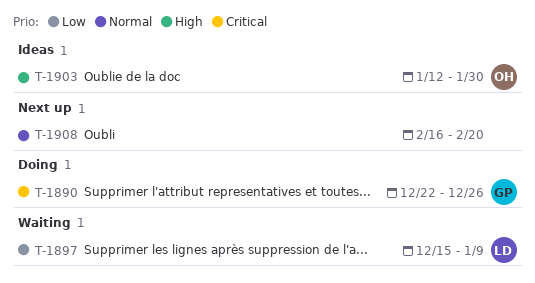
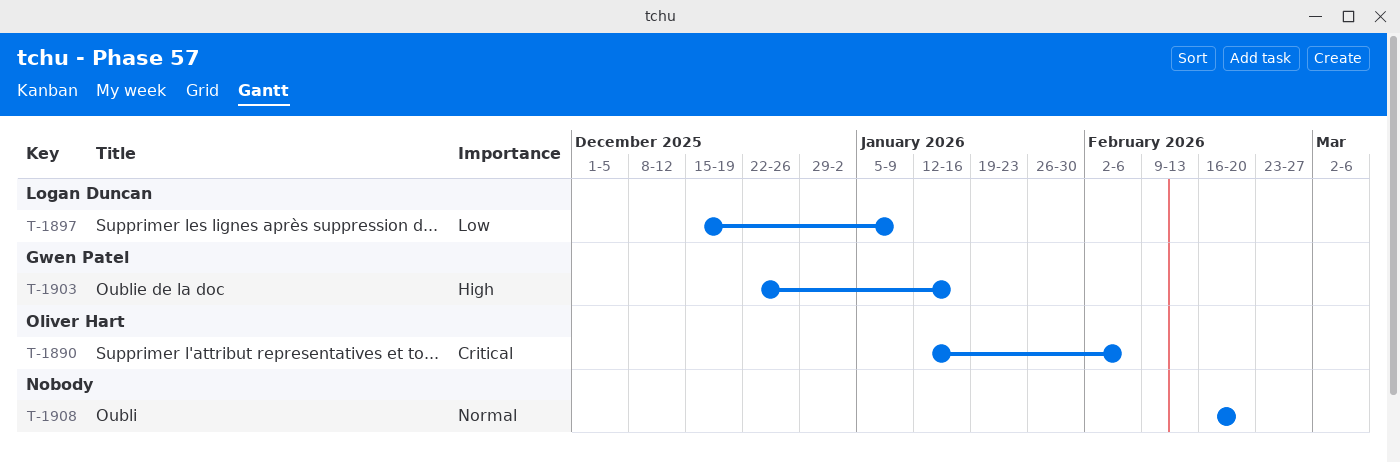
T-1890, owner: Gwen Patel -> Oliver Hart
T-1890, start: Dec 22 -> Jan 12
T-1890, due: Dec 26 -> Feb 6
T-1903, owner: Oliver Hart -> Gwen Patel
T-1903, start: Jan 12 -> Dec 22
T-1903, due: Jan 30 -> Jan 16

